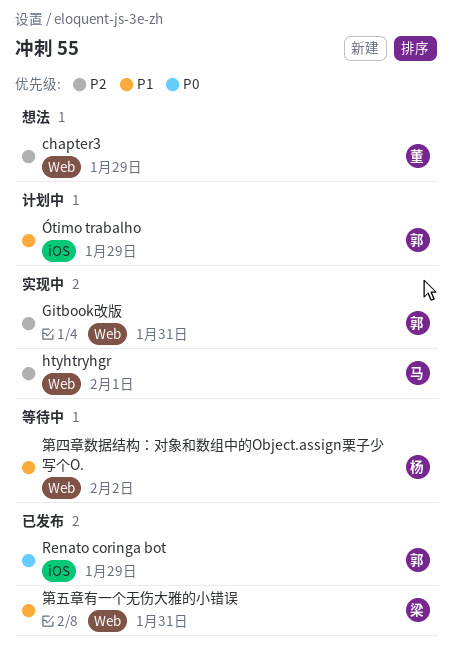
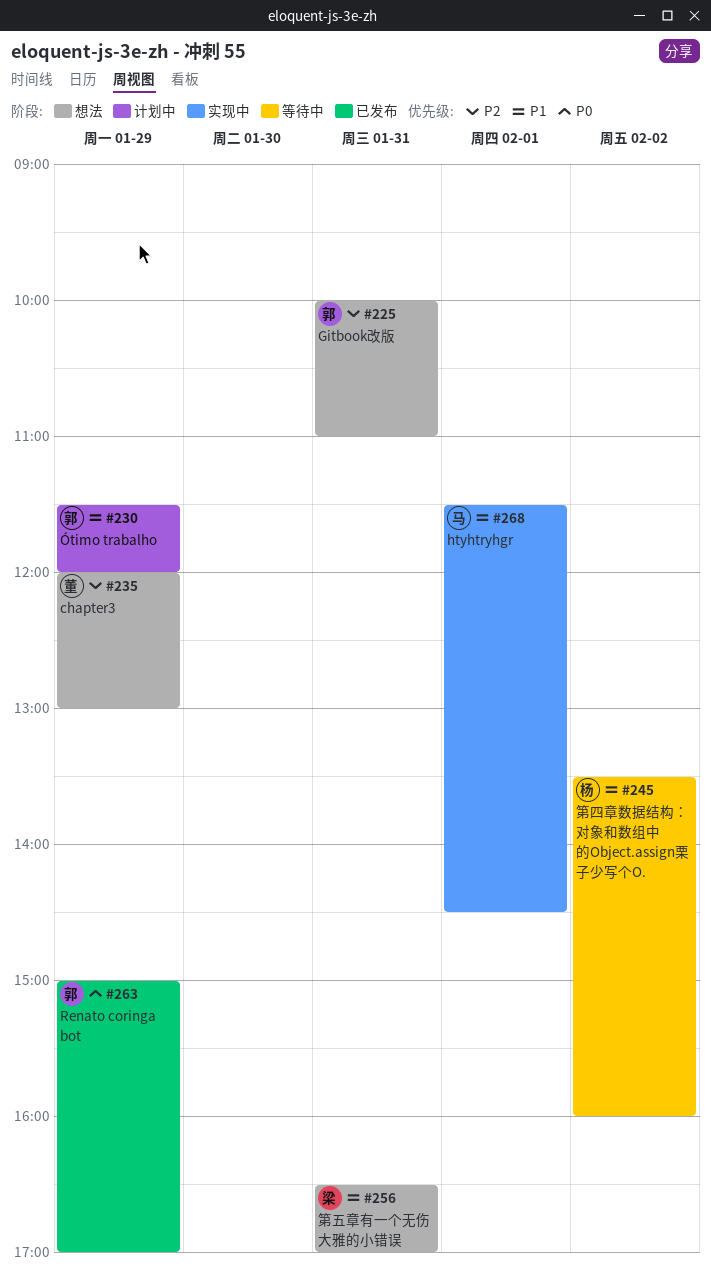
Gitbook改版, status: 实现中 -> 想法
htyhtryhgr, priority: P2 -> P1
第五章有一个无伤大雅的小错误, status: 已发布 -> 想法

